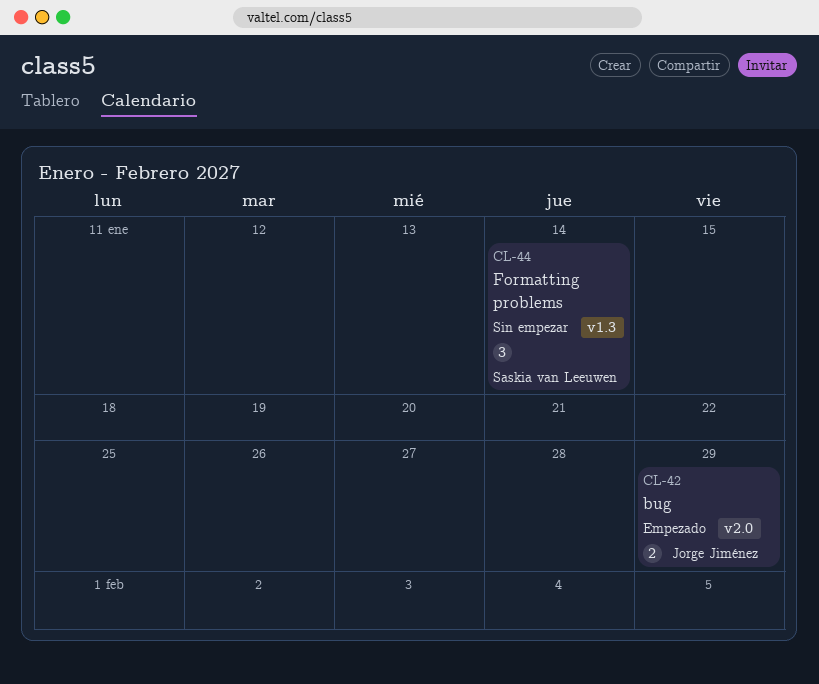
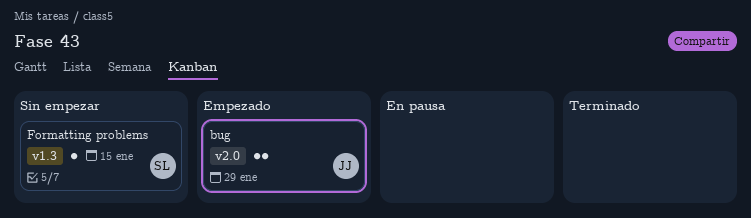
Formatting problems, estimate: 3 -> 1
Formatting problems, due: Jan 14 -> Jan 15

